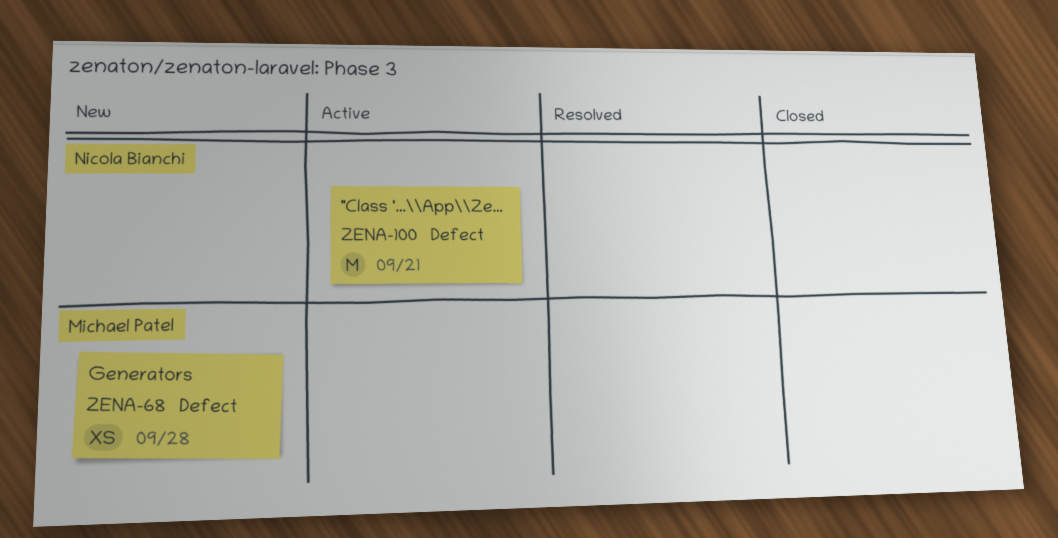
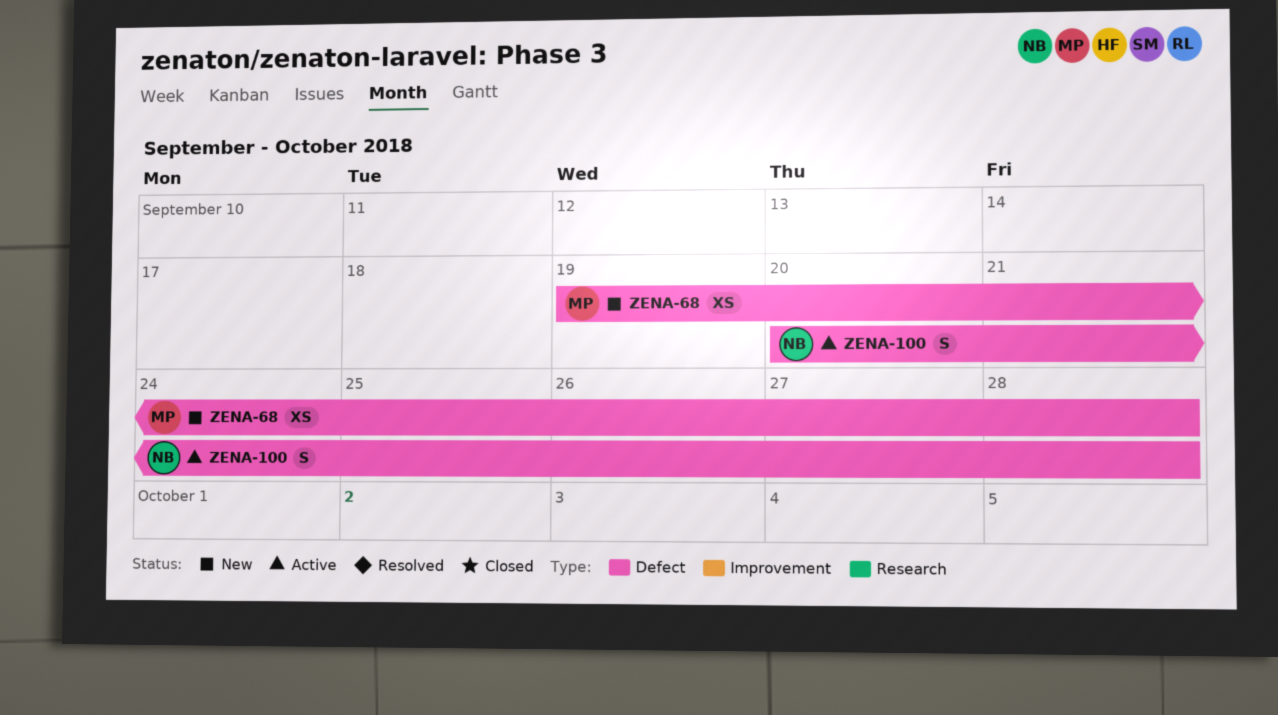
ZENA-100, estimate: M -> S
ZENA-100, due: Sep 21 -> Sep 28

